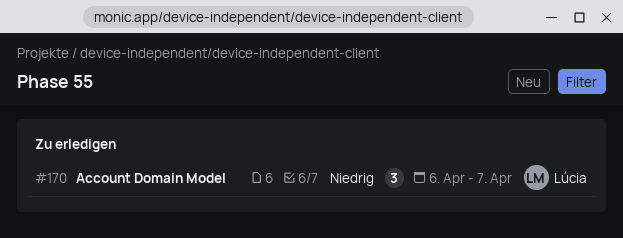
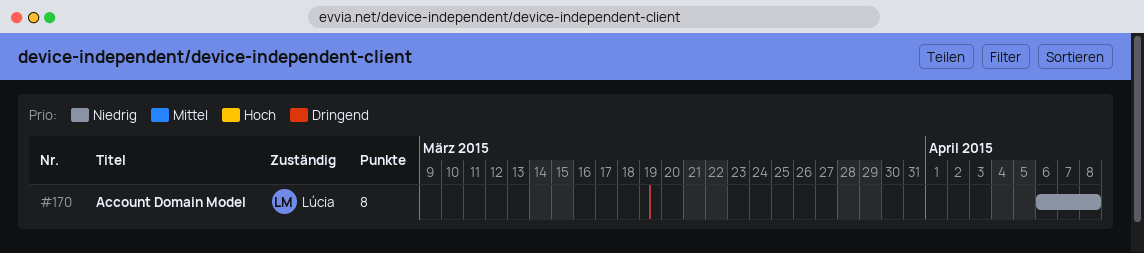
#170, estimate: 3 -> 8
#170, due: Apr 7 -> Apr 8

